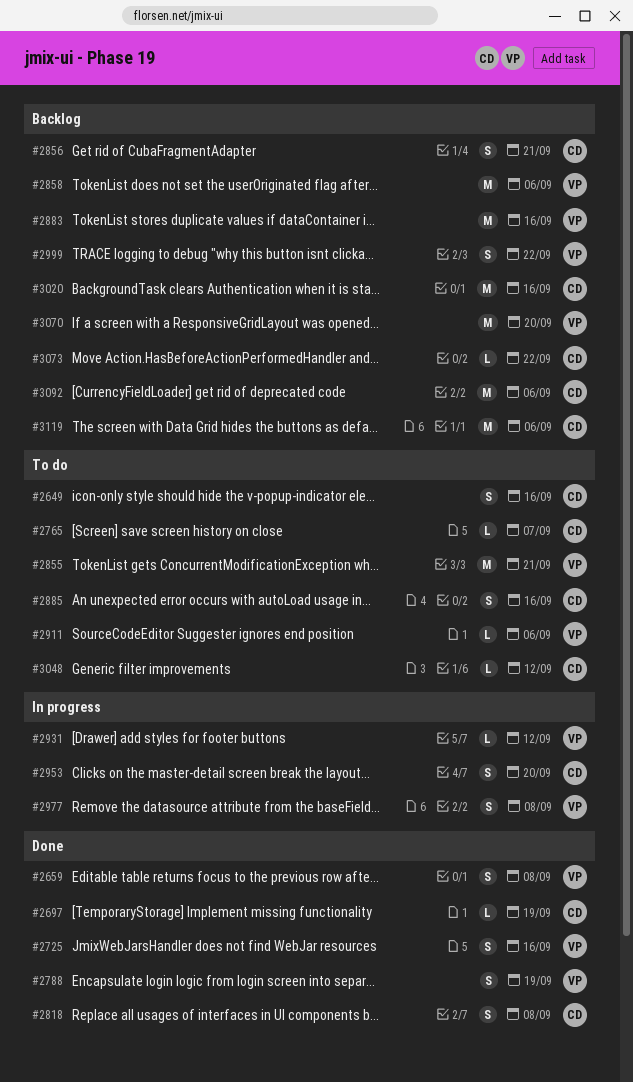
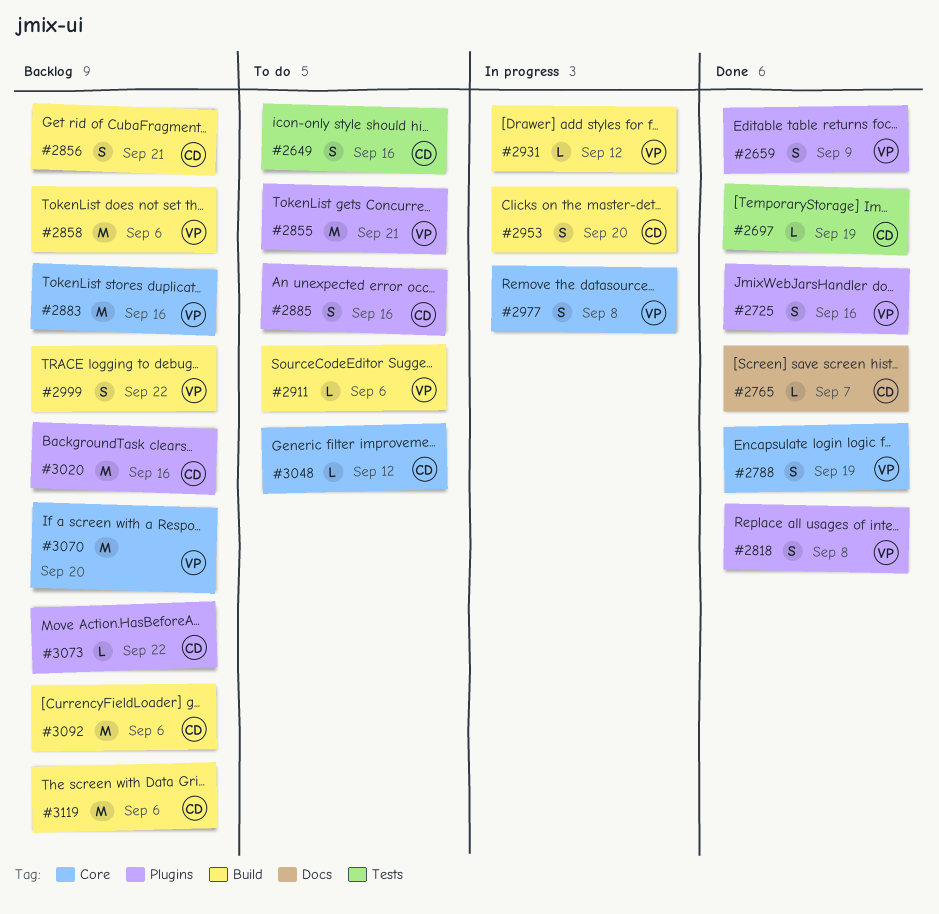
#2659, due: Sep 8 -> Sep 9
#2765, status: To do -> Done
#2818, owner: CD -> VP

